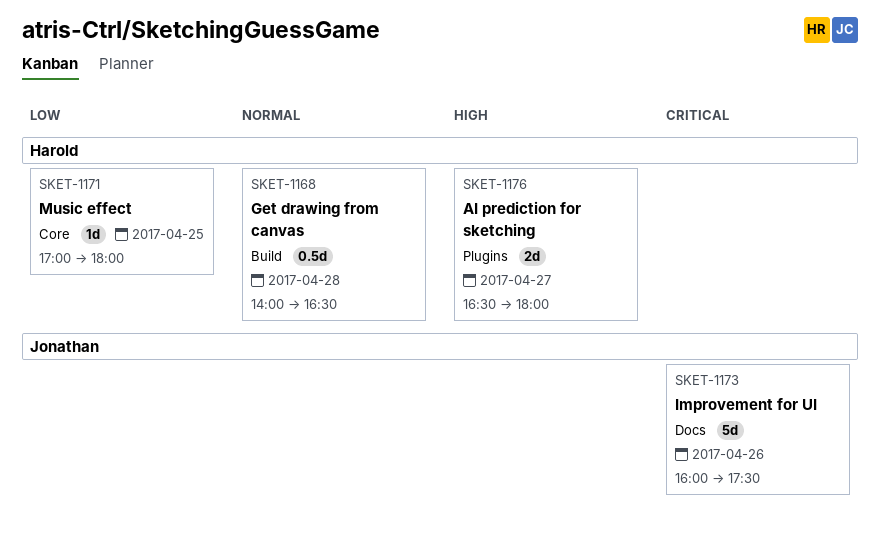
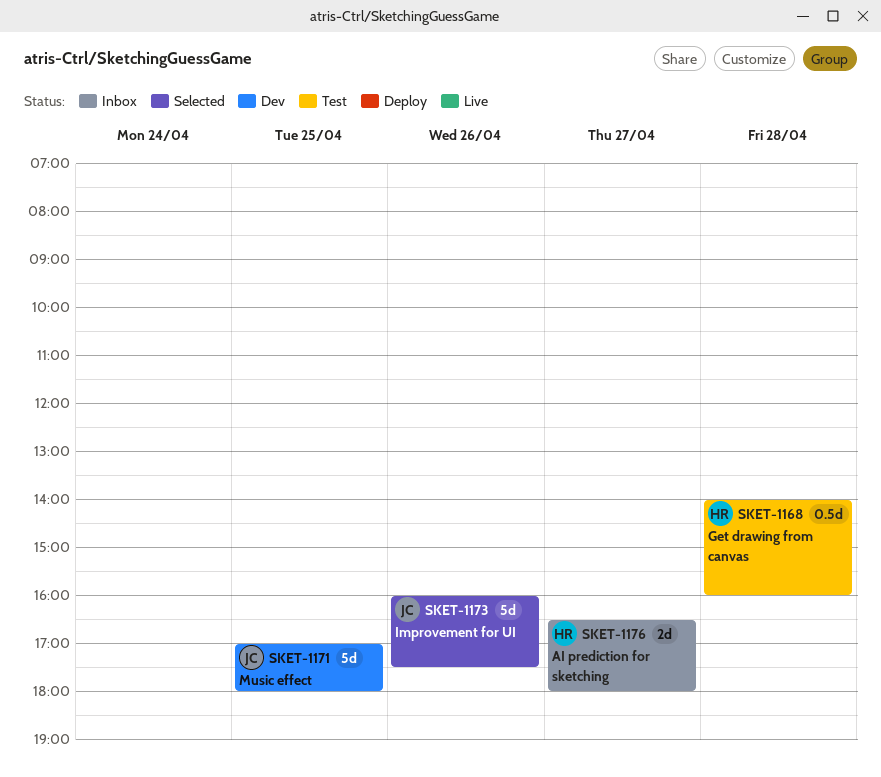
SKET-1168, ends: 16:30 -> 16:00
SKET-1171, owner: Harold -> Jonathan
SKET-1171, estimate: 1d -> 5d

